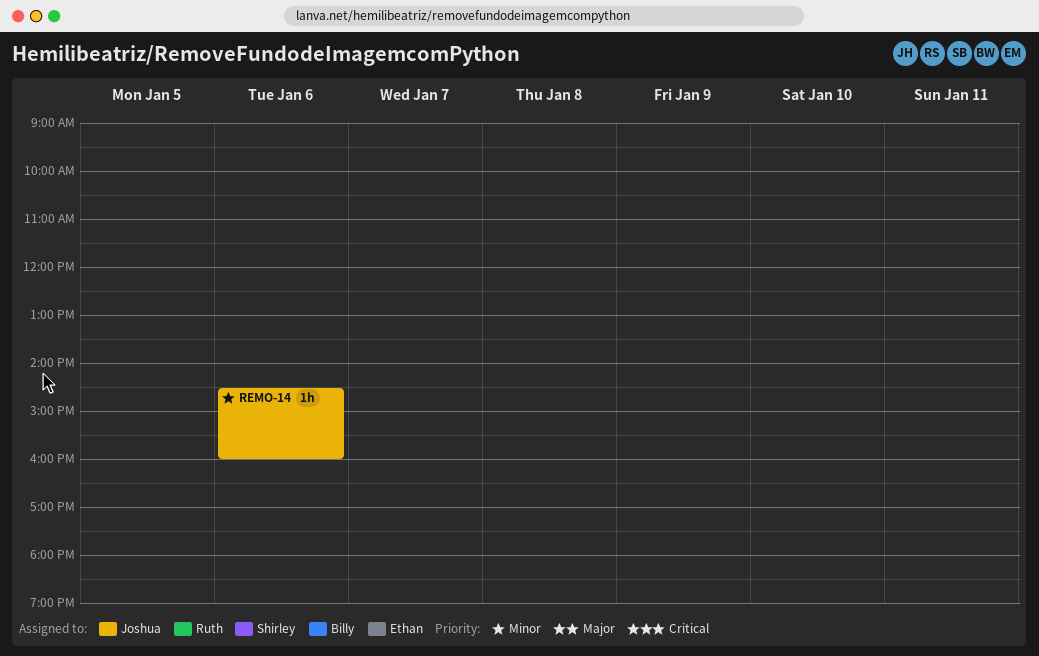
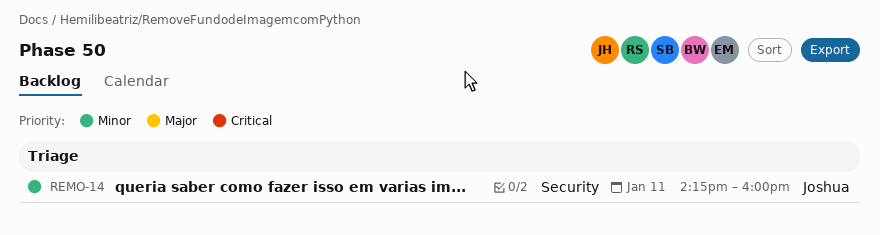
REMO-14, day: Jan 6 -> Jan 11
REMO-14, begins: 14:30 -> 14:15

